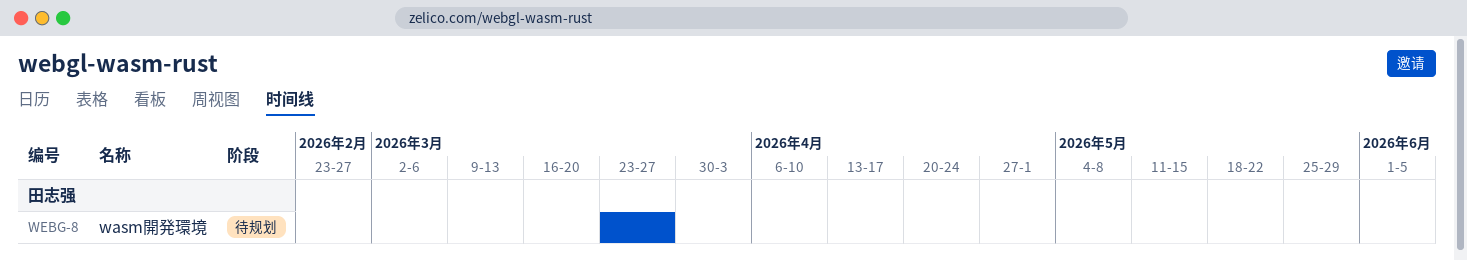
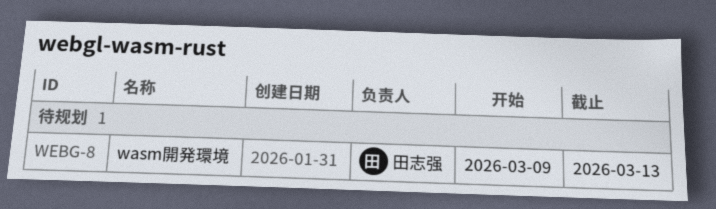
WEBG-8, start: Mar 23 -> Mar 9
WEBG-8, due: Mar 27 -> Mar 13

